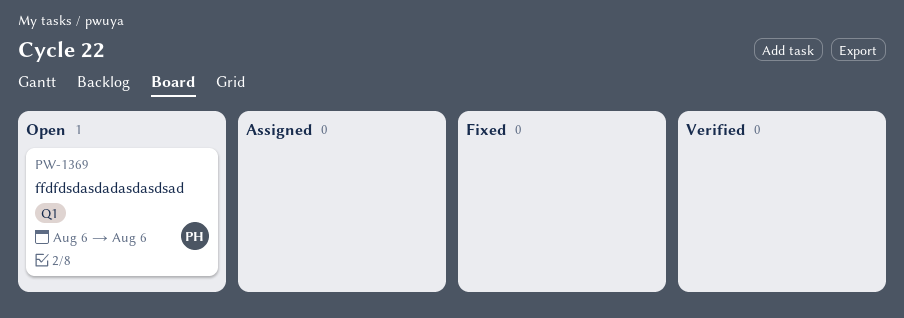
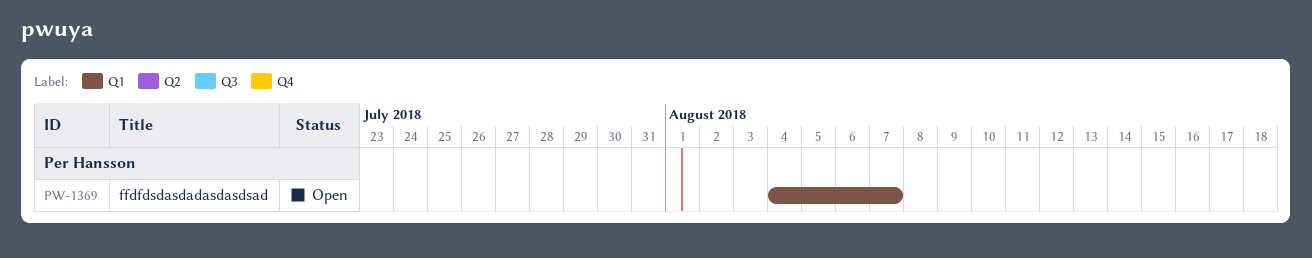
PW-1369, start: Aug 6 -> Aug 4
PW-1369, due: Aug 6 -> Aug 7

